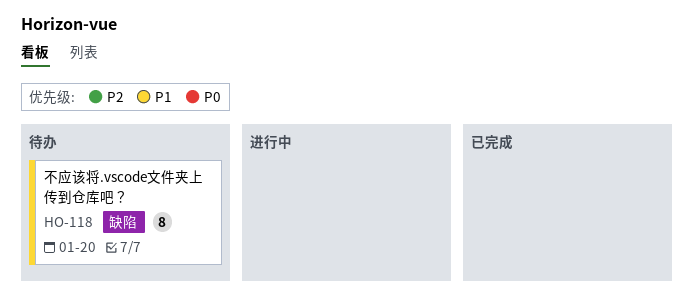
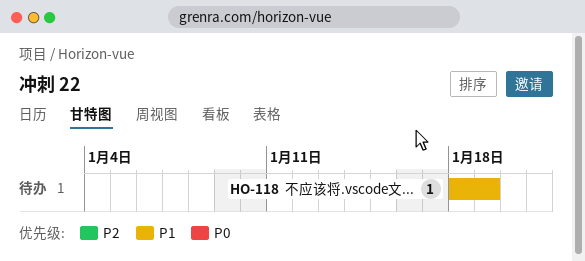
HO-118, estimate: 8 -> 1
HO-118, due: Jan 20 -> Jan 19

